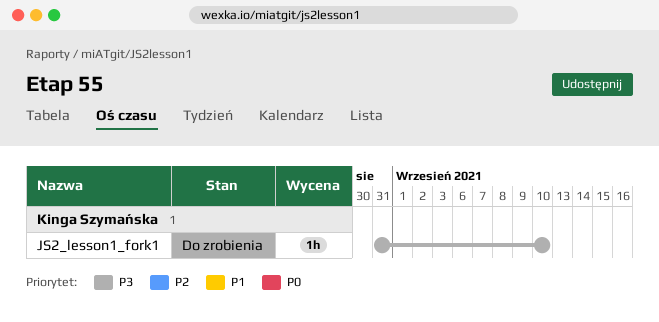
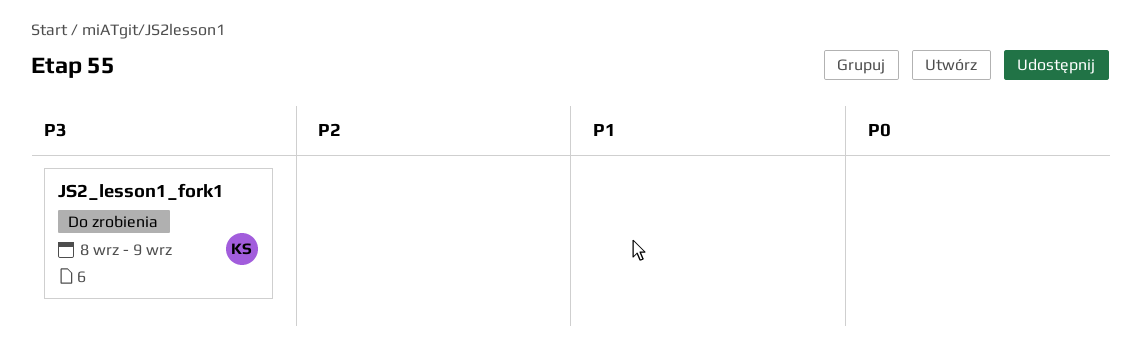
JS2_lesson1_fork1, start: Aug 31 -> Sep 8
JS2_lesson1_fork1, due: Sep 10 -> Sep 9

